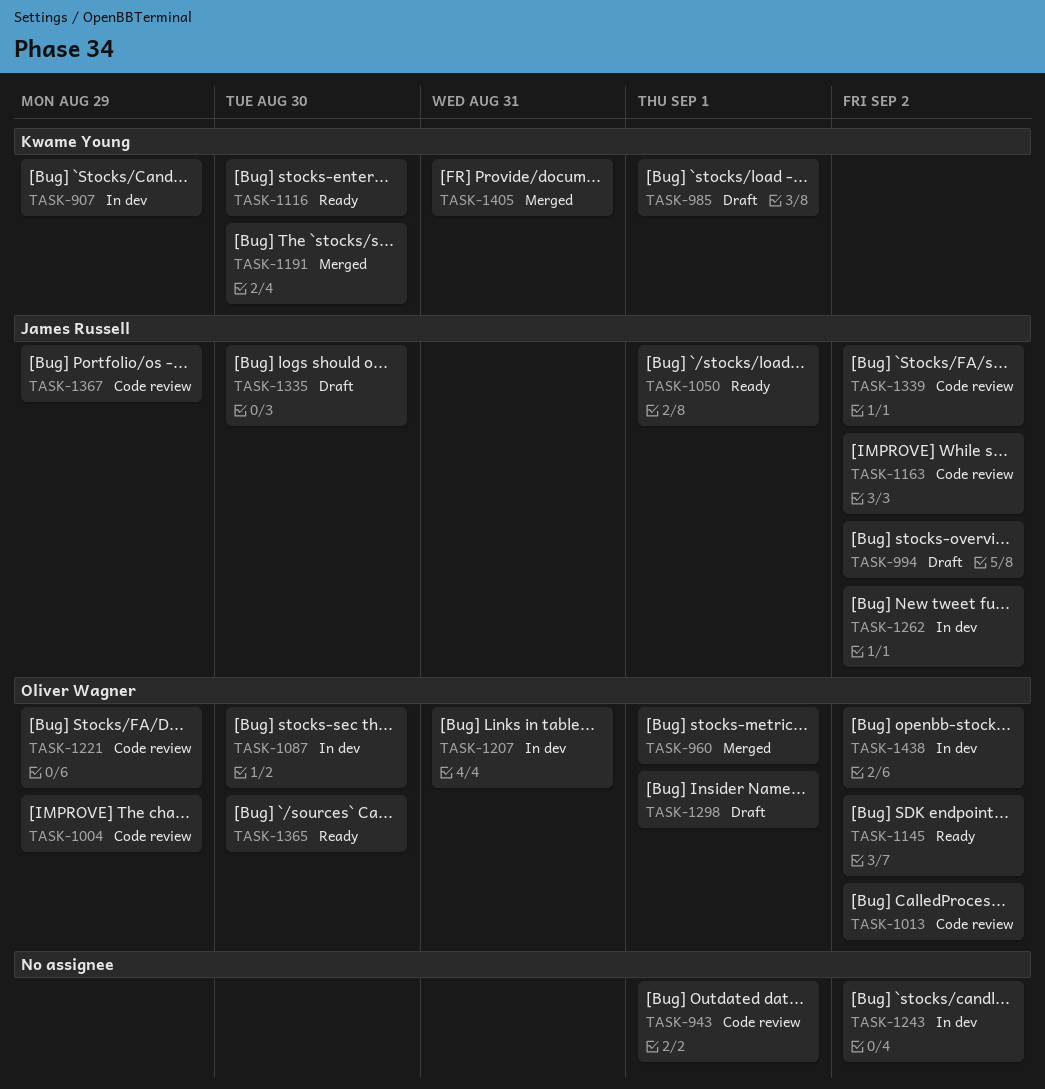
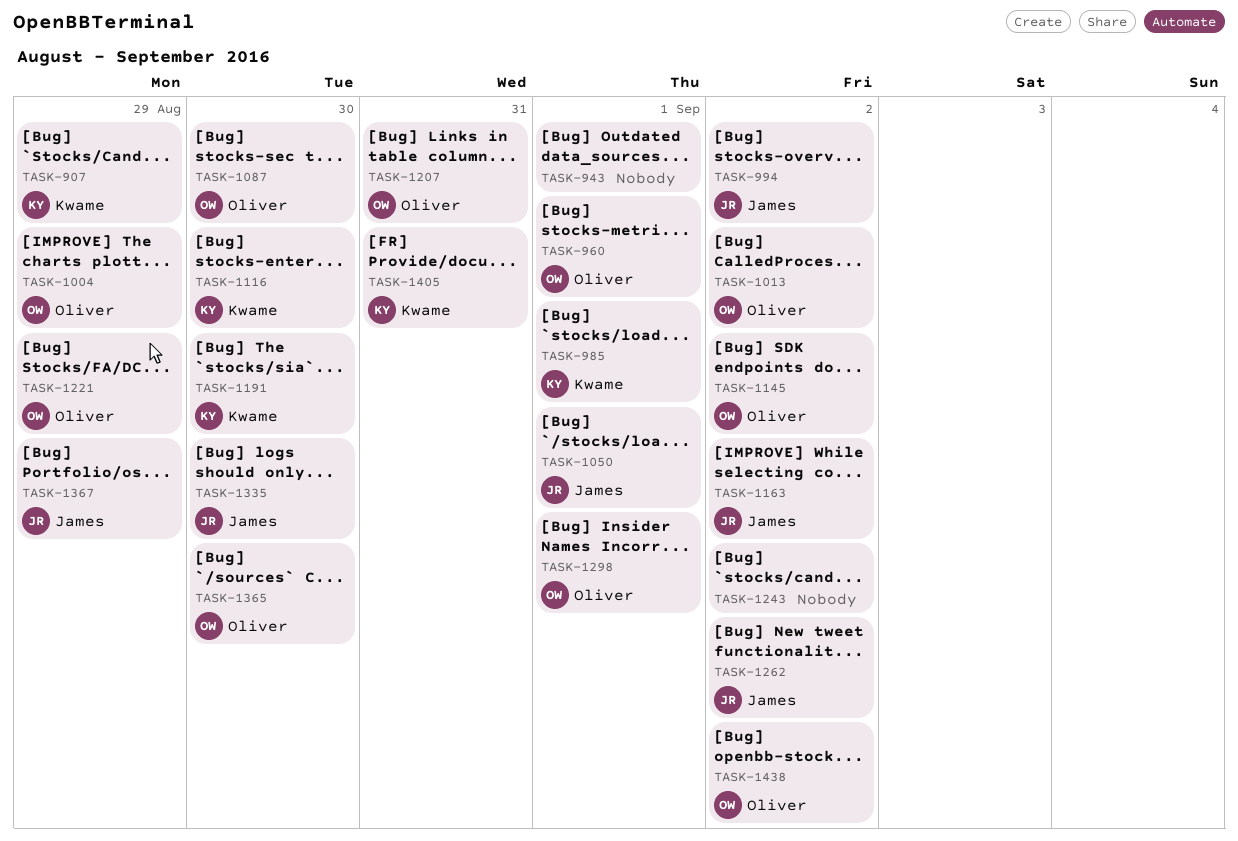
TASK-1339: present -> none

